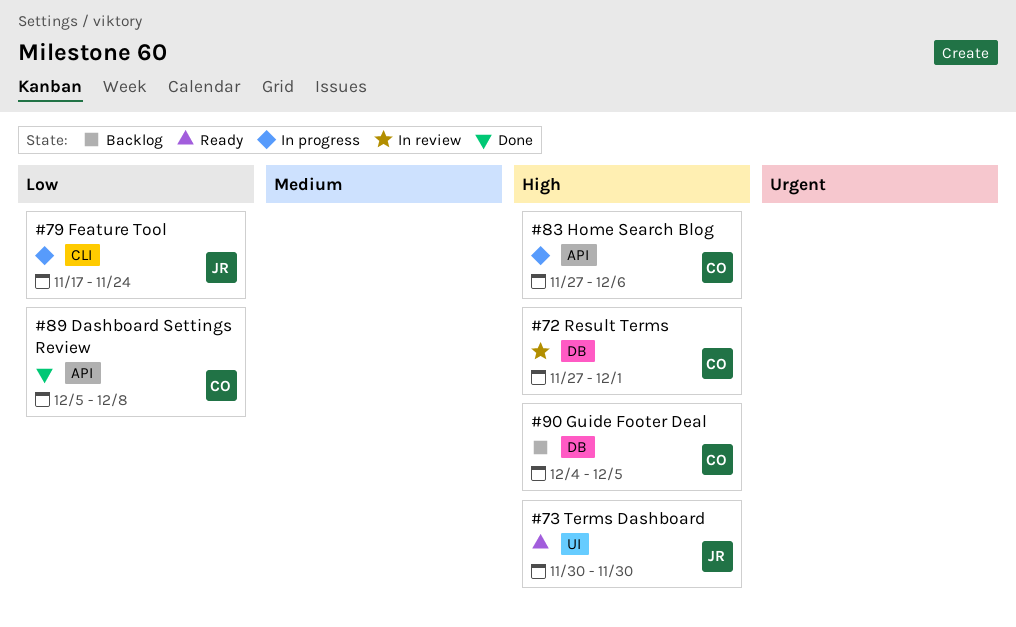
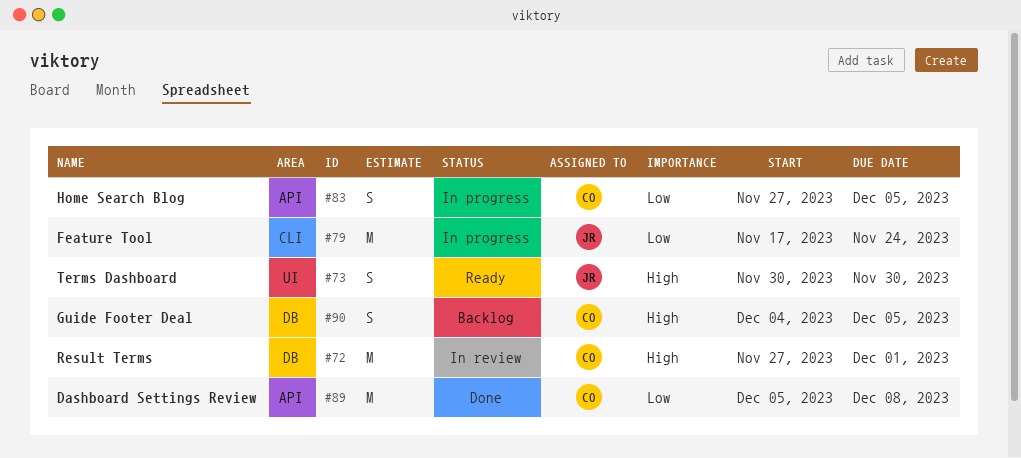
#83, priority: High -> Low
#83, due: Dec 6 -> Dec 5

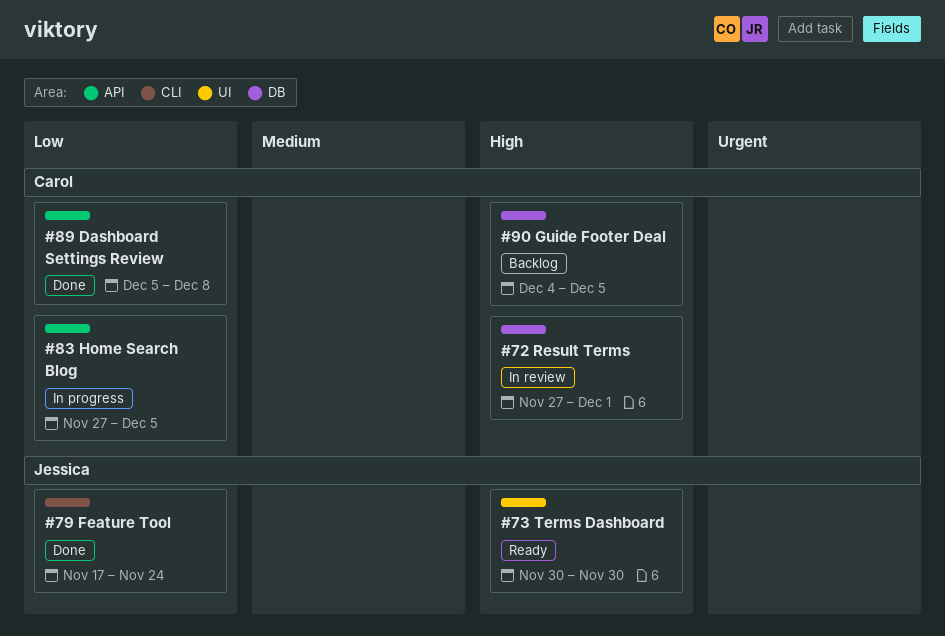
#79, status: In progress -> Done

